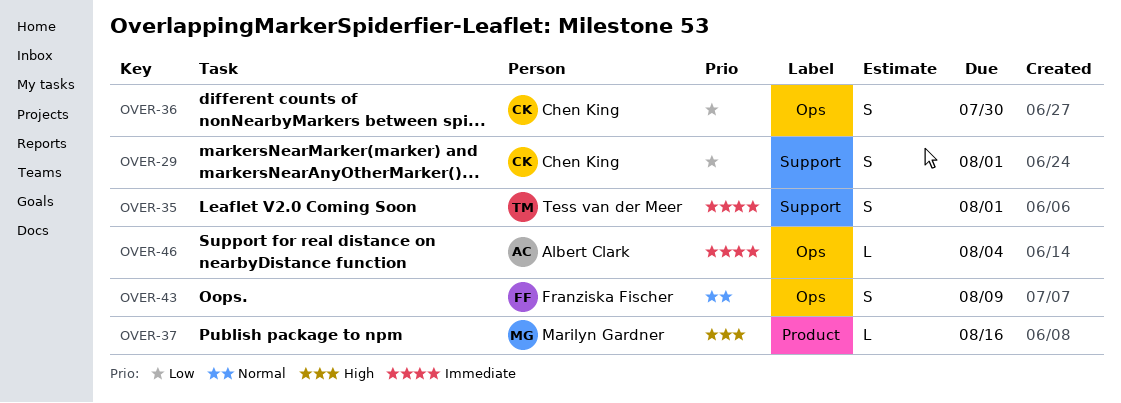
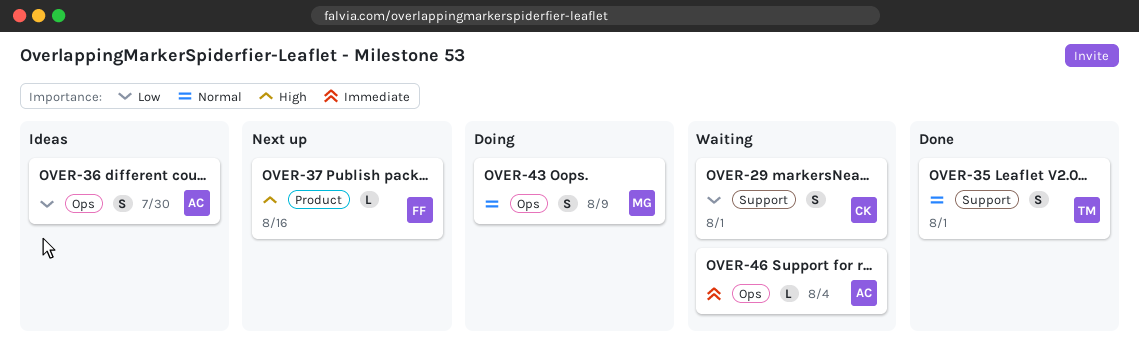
OVER-35, priority: Immediate -> Normal
OVER-36, owner: Chen King -> Albert Clark
OVER-37, owner: Marilyn Gardner -> Franziska Fischer
OVER-43, owner: Franziska Fischer -> Marilyn Gardner

